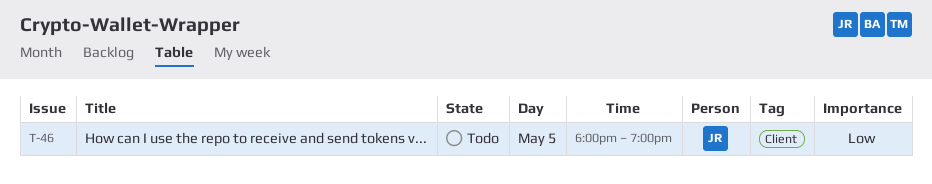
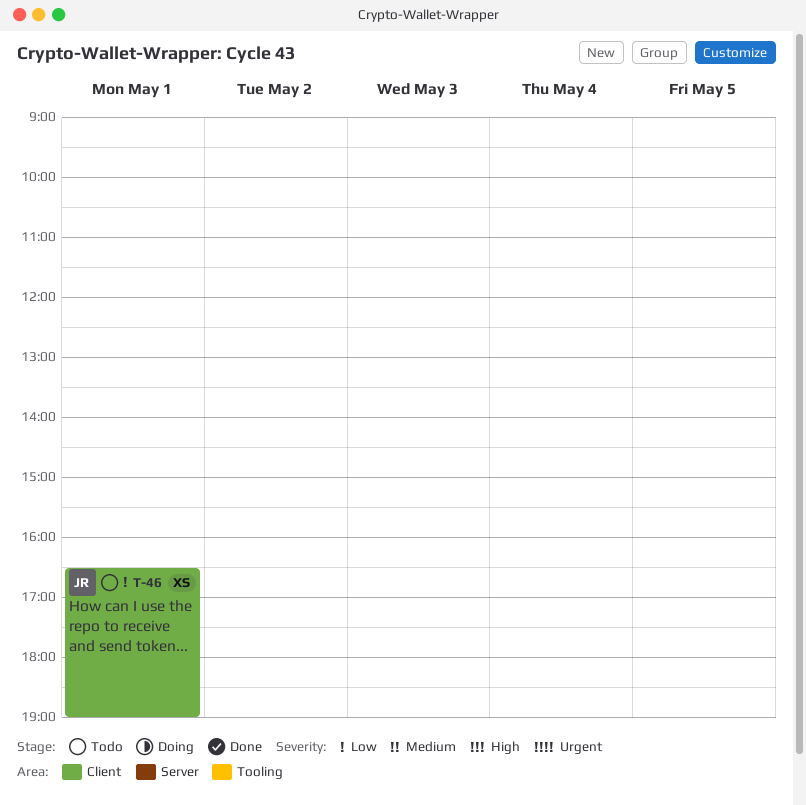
T-46, day: May 5 -> May 1
T-46, begins: 18:00 -> 16:30

